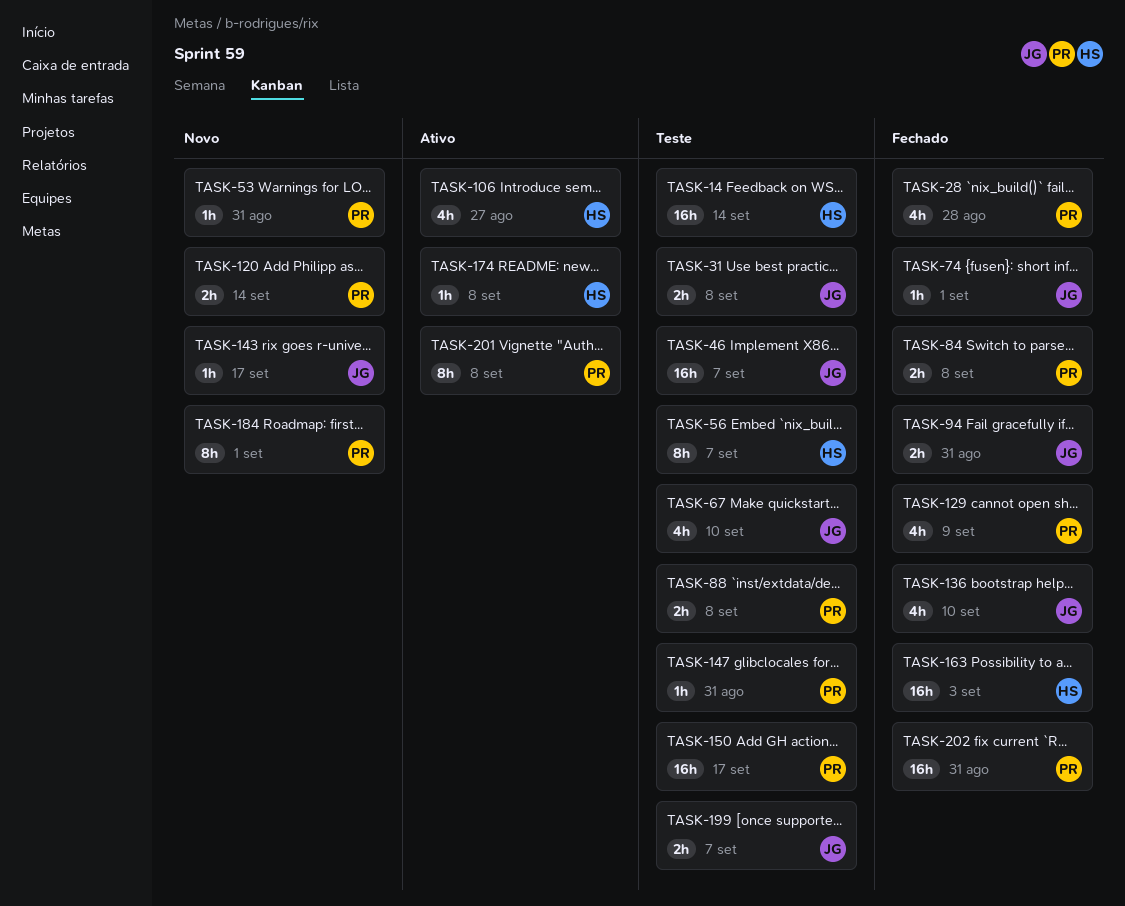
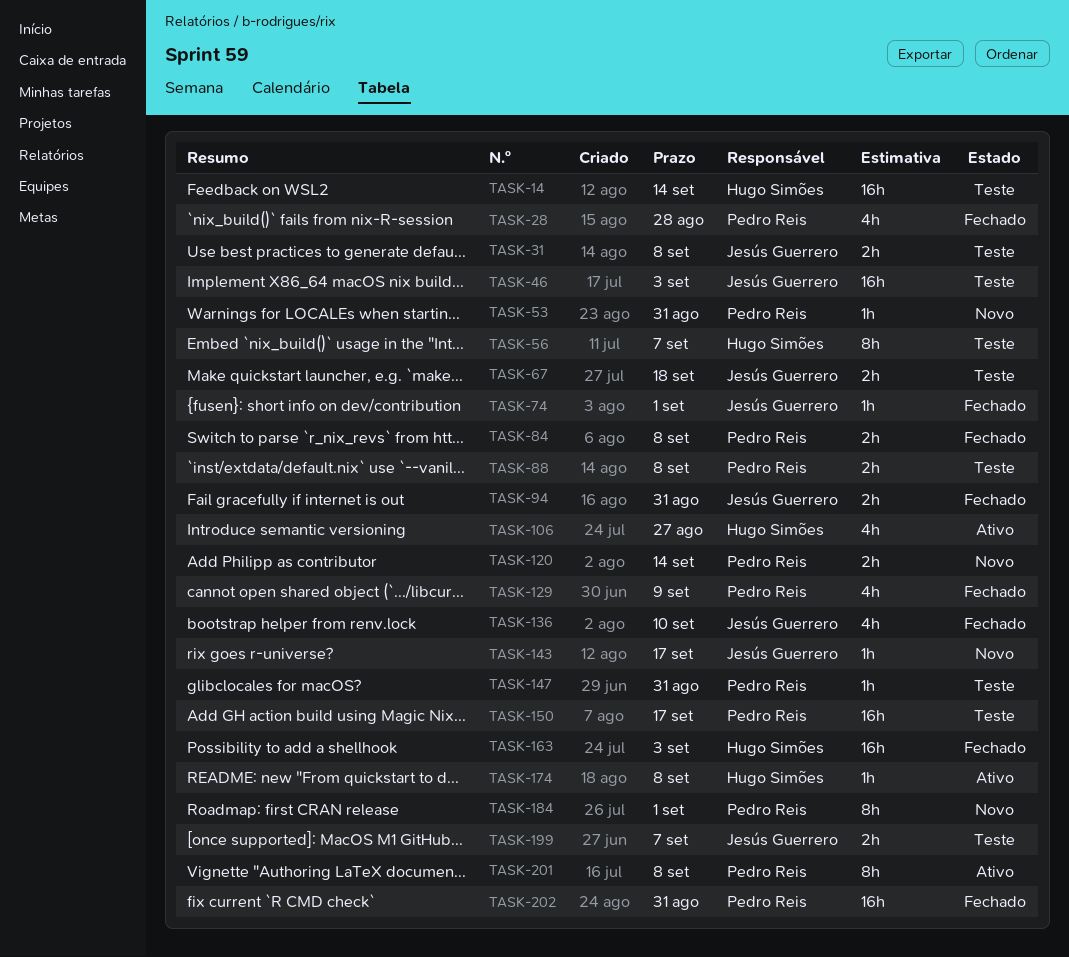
TASK-46, due: Sep 7 -> Sep 3
TASK-67, estimate: 4h -> 2h
TASK-67, due: Sep 10 -> Sep 18

